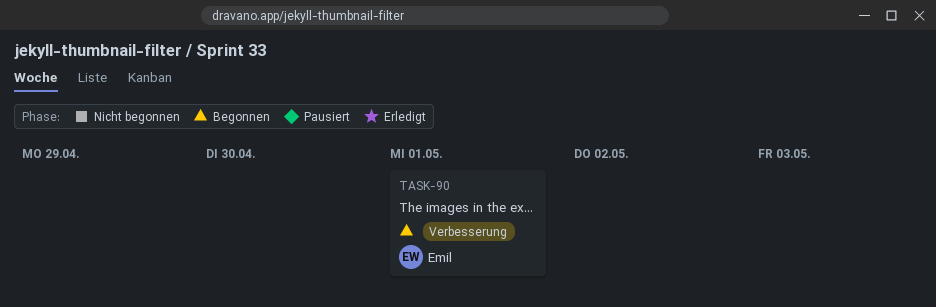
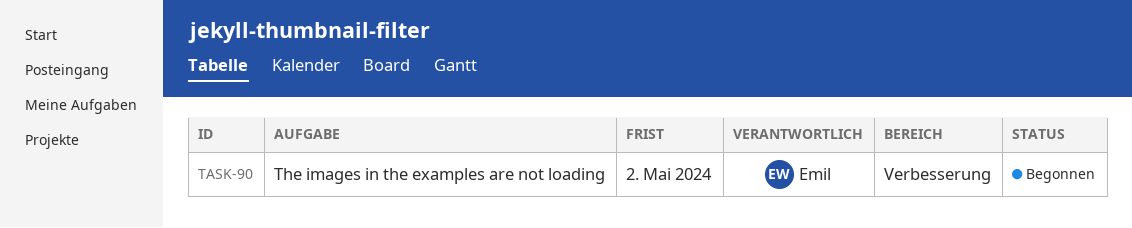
TASK-90, due: May 1 -> May 2

